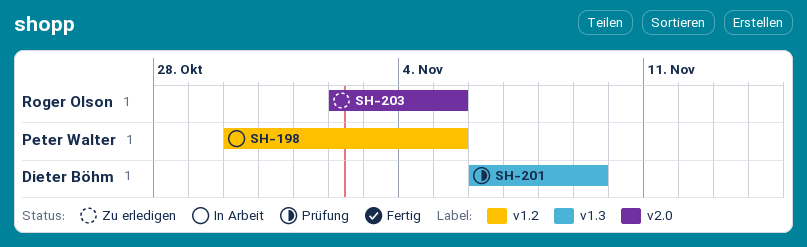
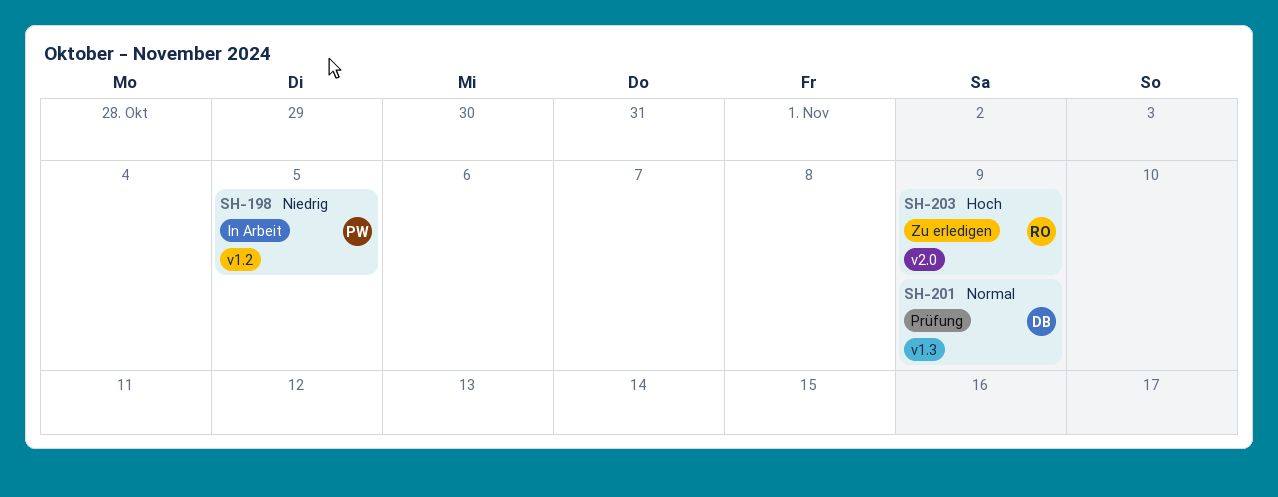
SH-203, due: Nov 5 -> Nov 9

